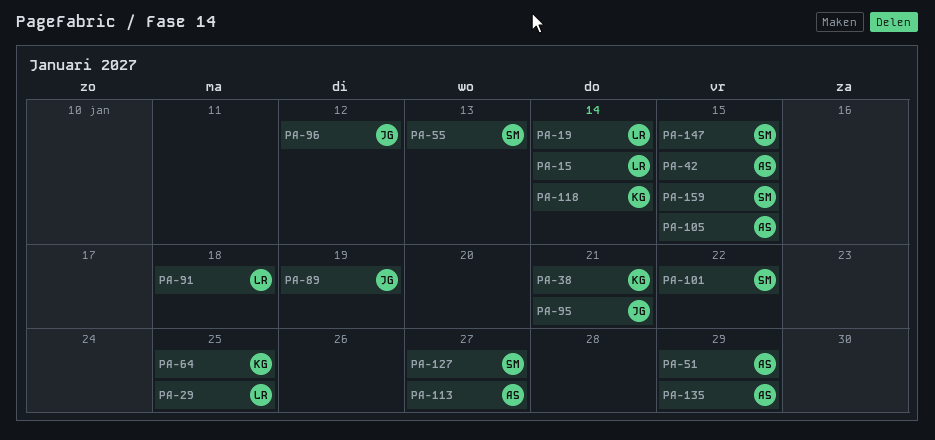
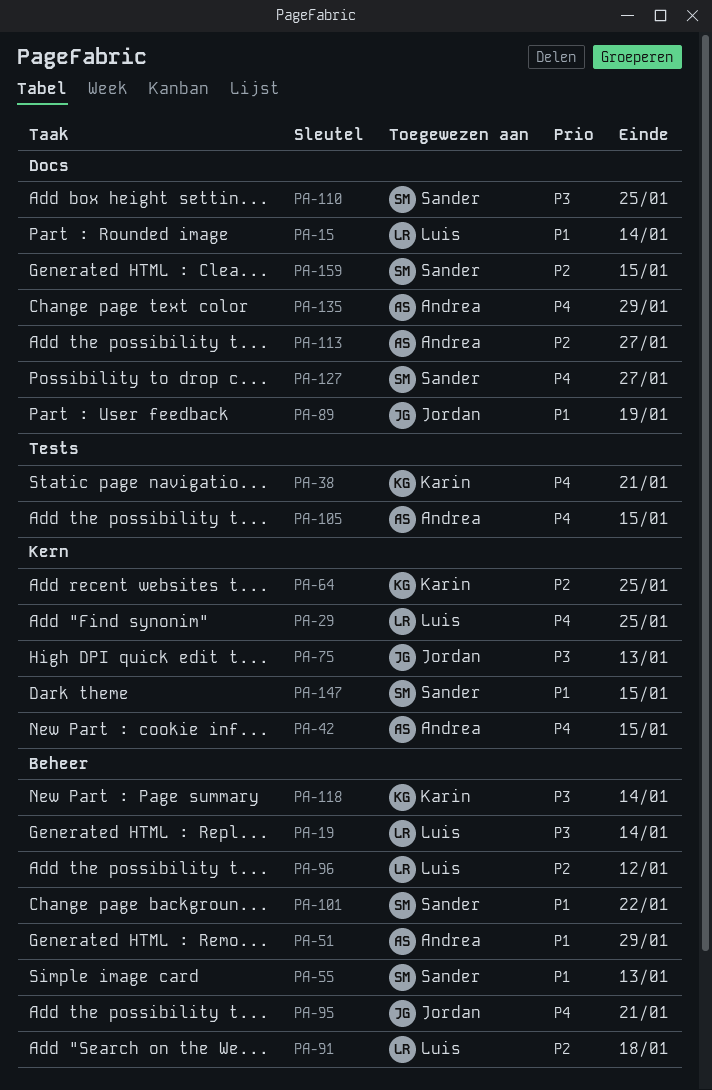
PA-75: none -> present
PA-96, owner: Jordan -> Luis
PA-110: none -> present

